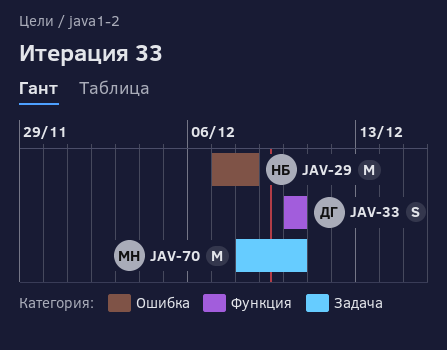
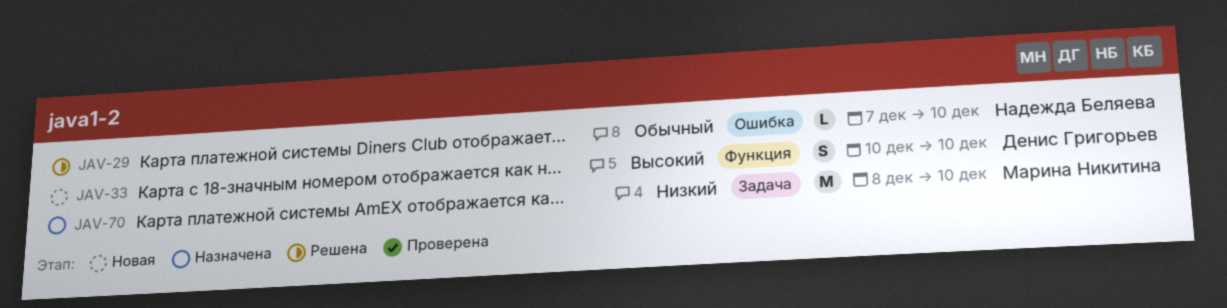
JAV-29, estimate: M -> L
JAV-29, due: Dec 8 -> Dec 10

